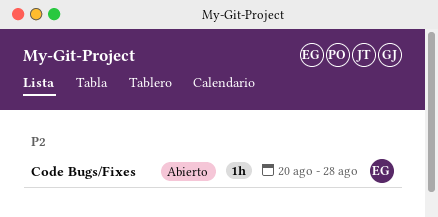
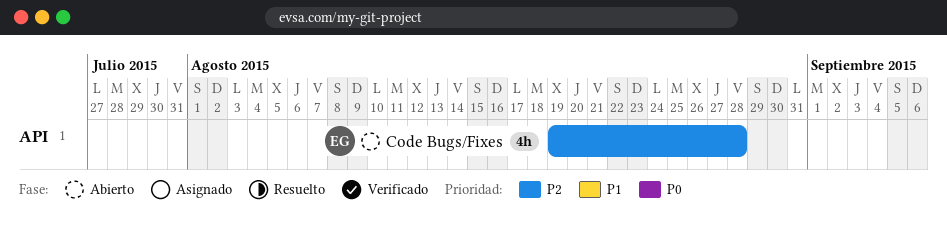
Code Bugs/Fixes, estimate: 1h -> 4h
Code Bugs/Fixes, start: Aug 20 -> Aug 19

